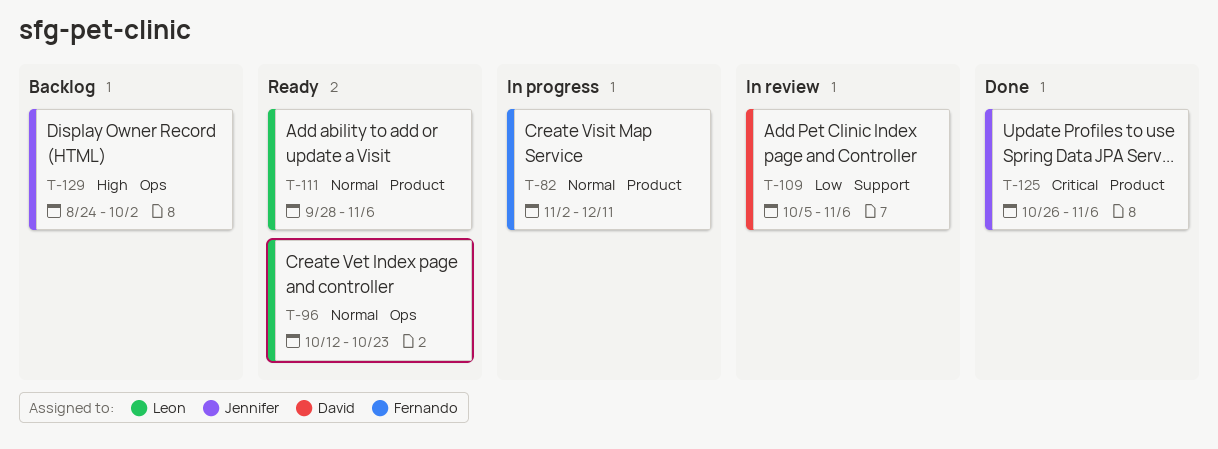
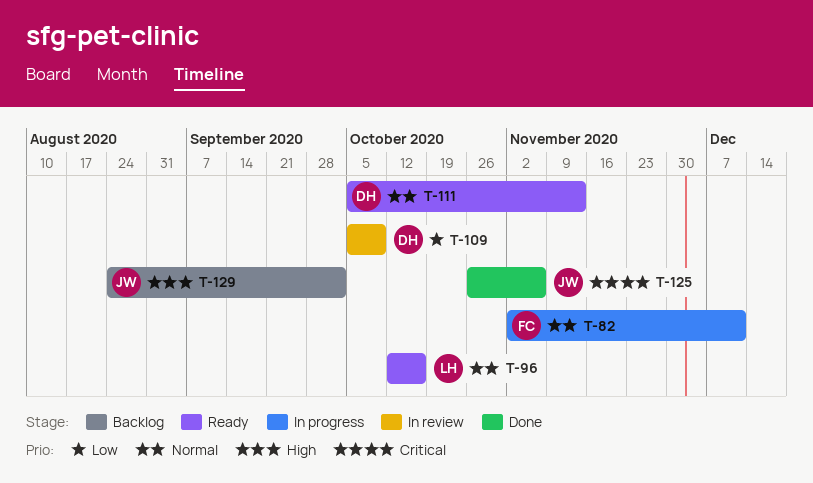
T-96, due: Oct 23 -> Oct 16
T-109, due: Nov 6 -> Oct 9
T-111, owner: Leon -> David
T-111, start: Sep 28 -> Oct 5
T-111, due: Nov 6 -> Nov 13

